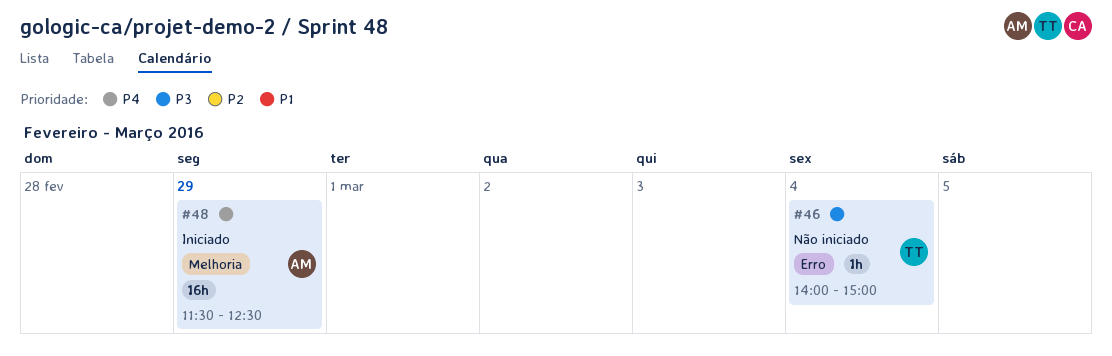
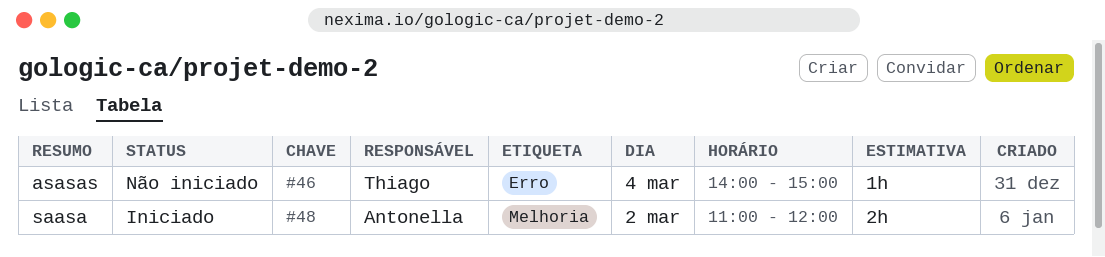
#48, estimate: 16h -> 2h
#48, day: Feb 29 -> Mar 2
#48, begins: 11:30 -> 11:00
#48, ends: 12:30 -> 12:00

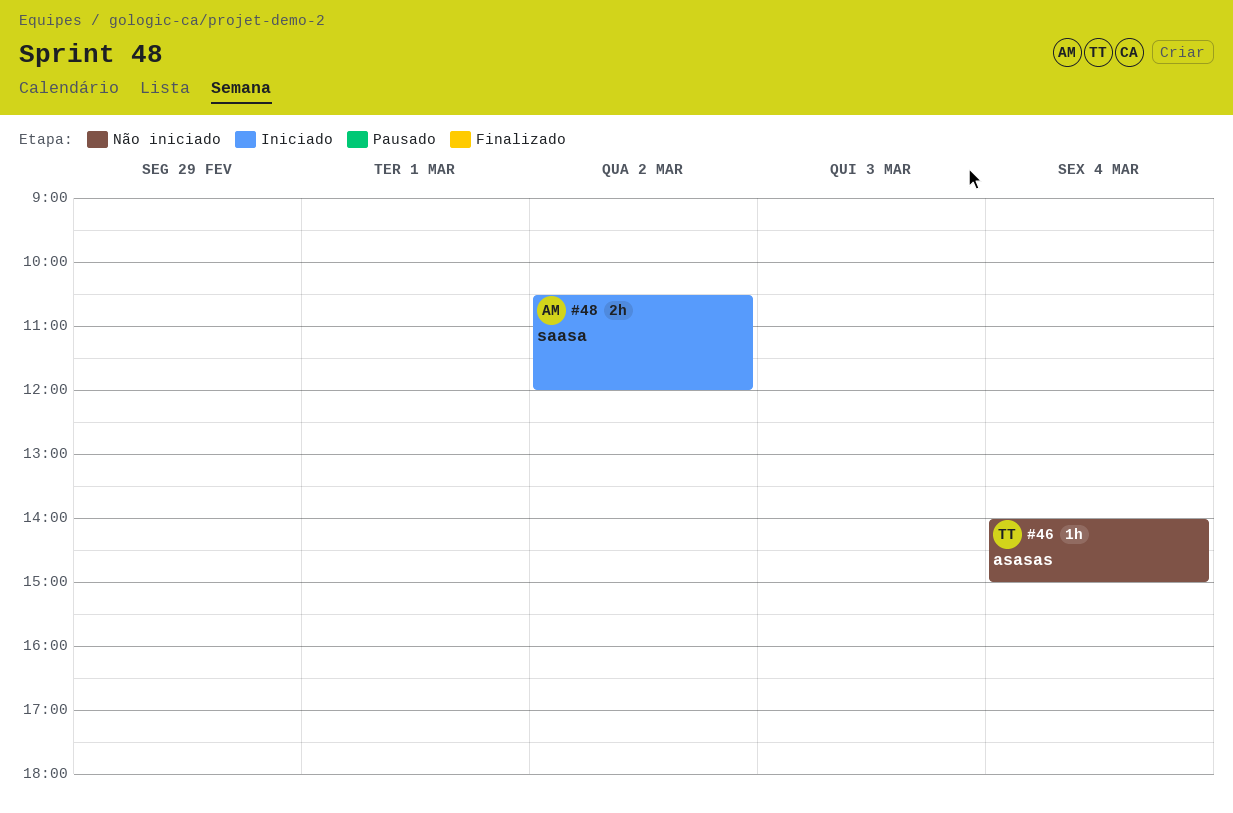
#48, begins: 11:00 -> 10:30

